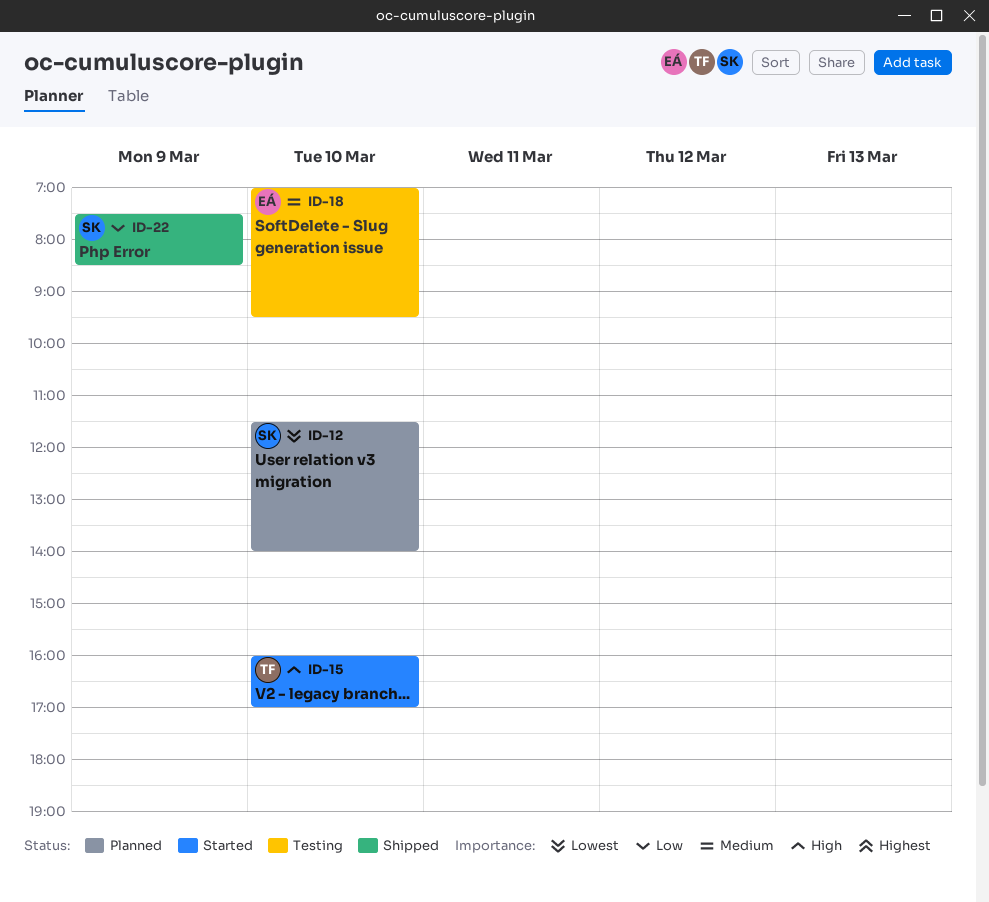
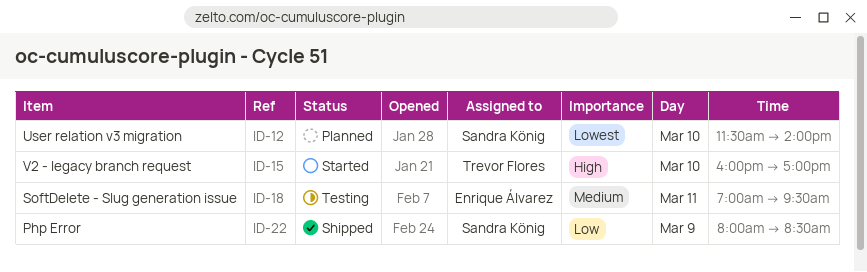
ID-18, day: Mar 10 -> Mar 11
ID-22, begins: 07:30 -> 08:00

